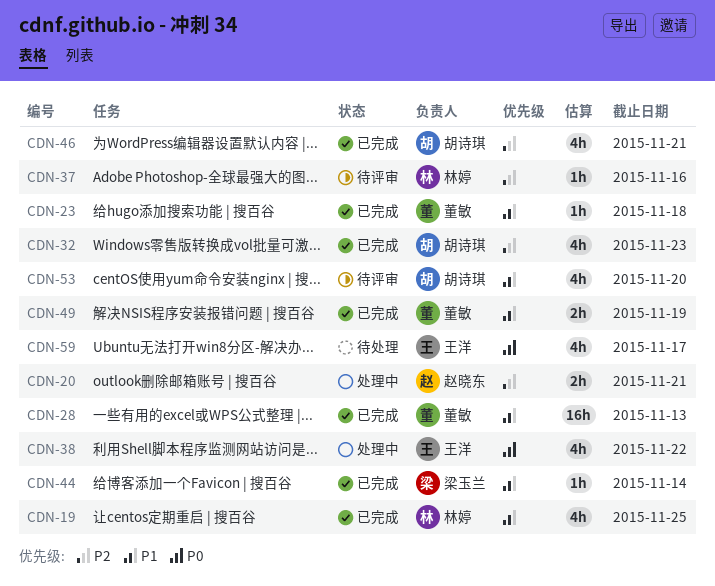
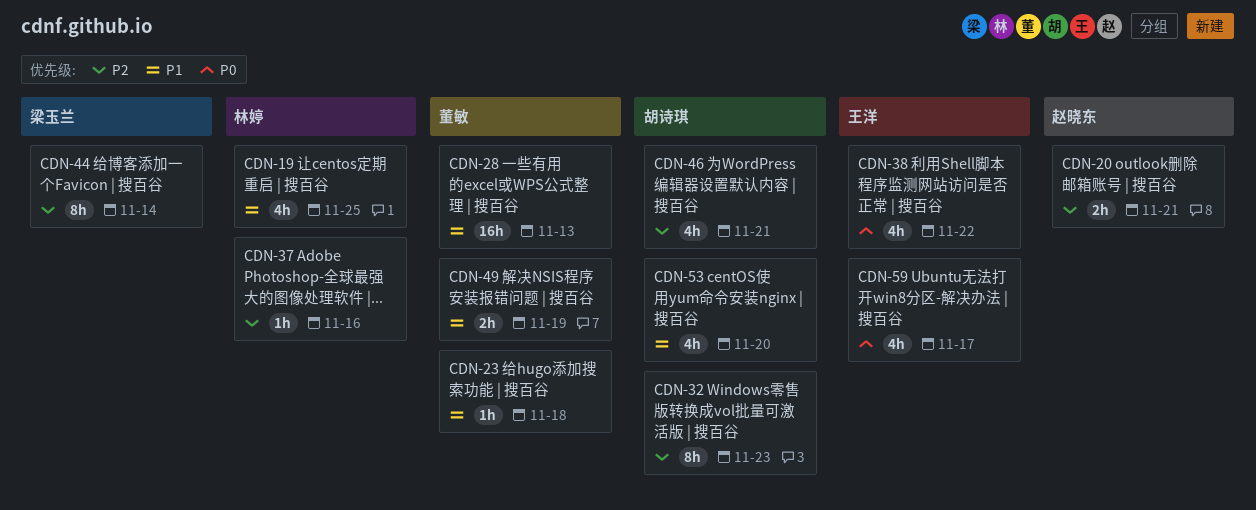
CDN-32, estimate: 4h -> 8h
CDN-44, priority: P1 -> P2
CDN-44, estimate: 1h -> 8h

